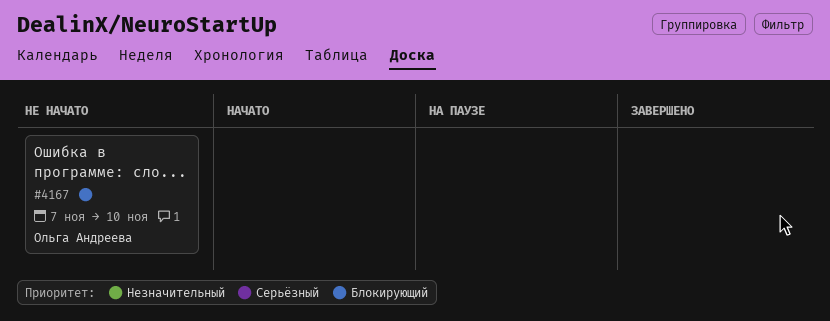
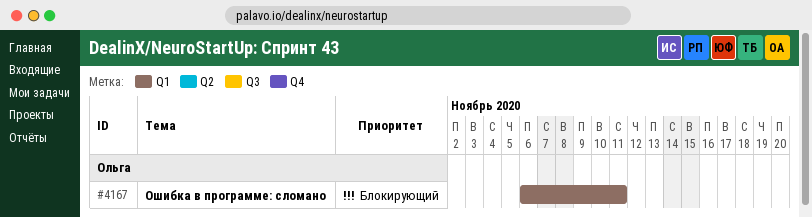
#4167, start: Nov 7 -> Nov 6
#4167, due: Nov 10 -> Nov 11

